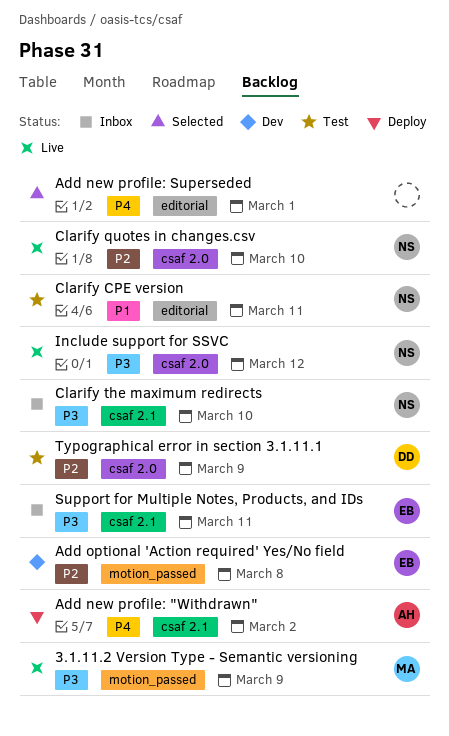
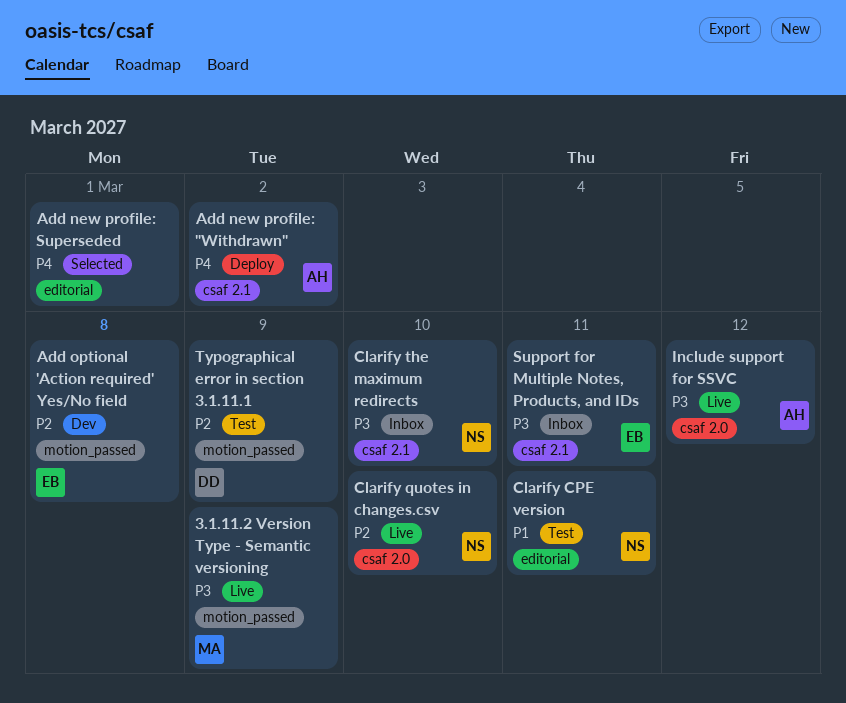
Include support for SSVC, owner: NS -> AH
Typographical error in section 3.1.11.1, label: csaf 2.0 -> motion_passed

